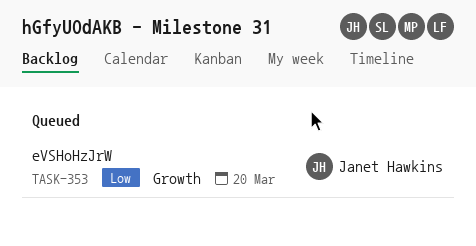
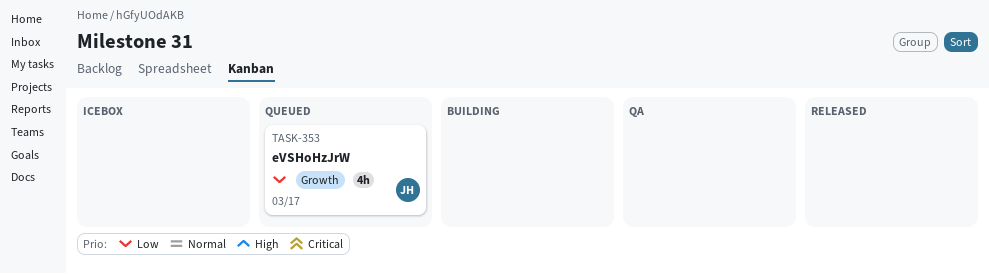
TASK-353, due: Mar 20 -> Mar 17

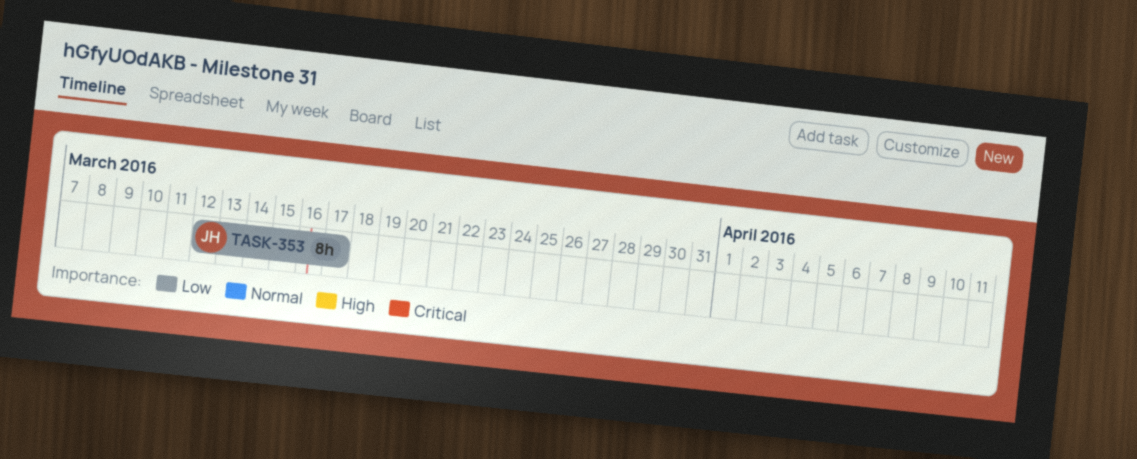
TASK-353, estimate: 4h -> 8h

